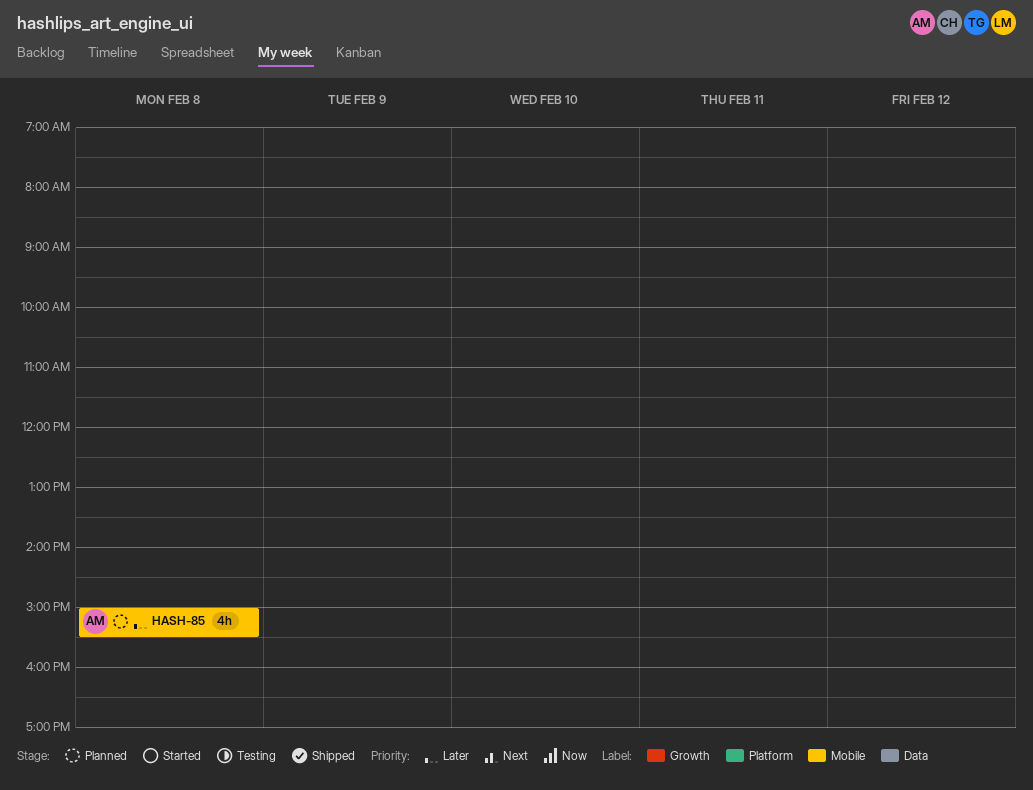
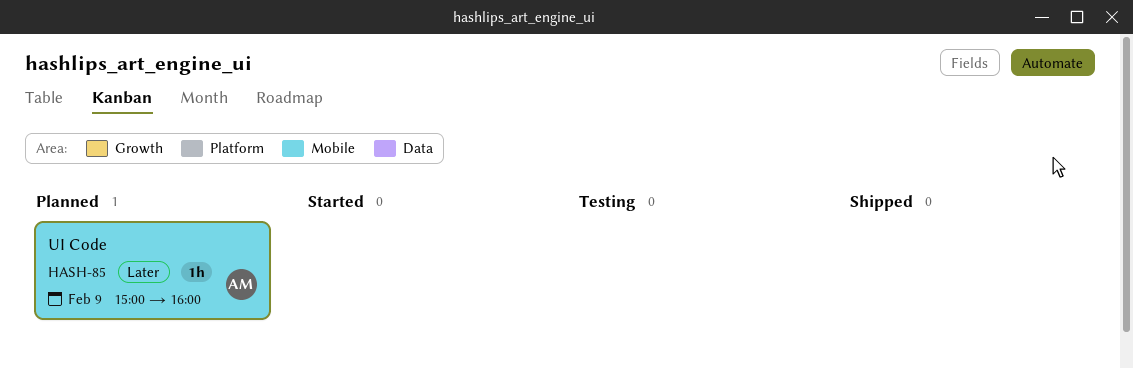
HASH-85, estimate: 4h -> 1h
HASH-85, day: Feb 8 -> Feb 9
HASH-85, ends: 15:30 -> 16:00

